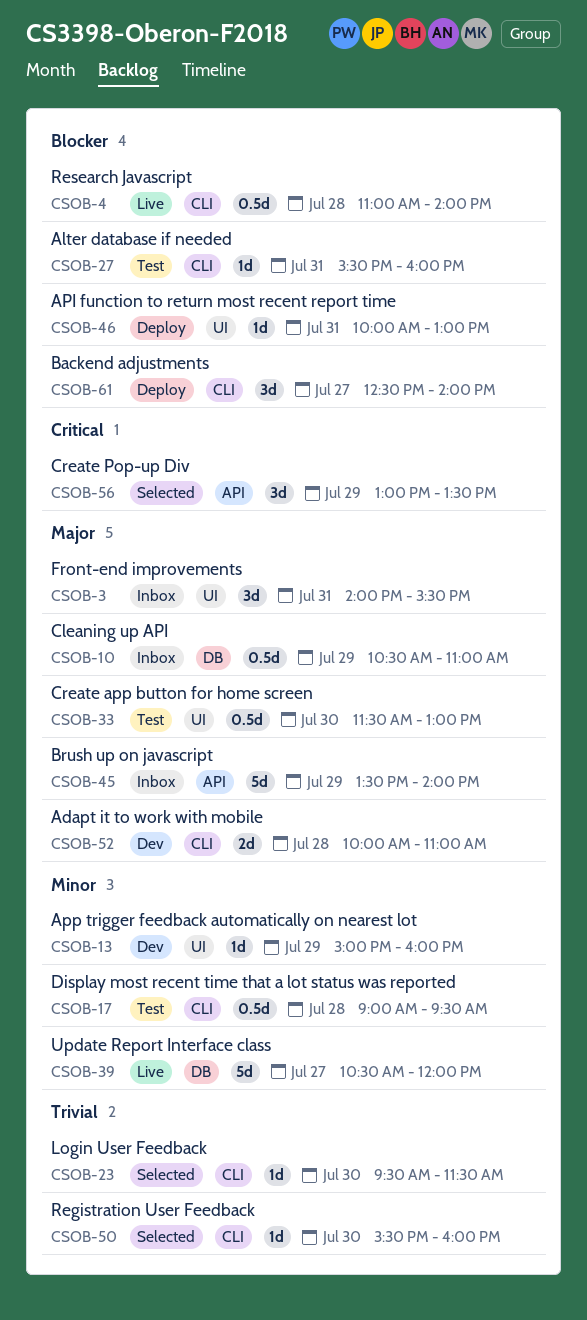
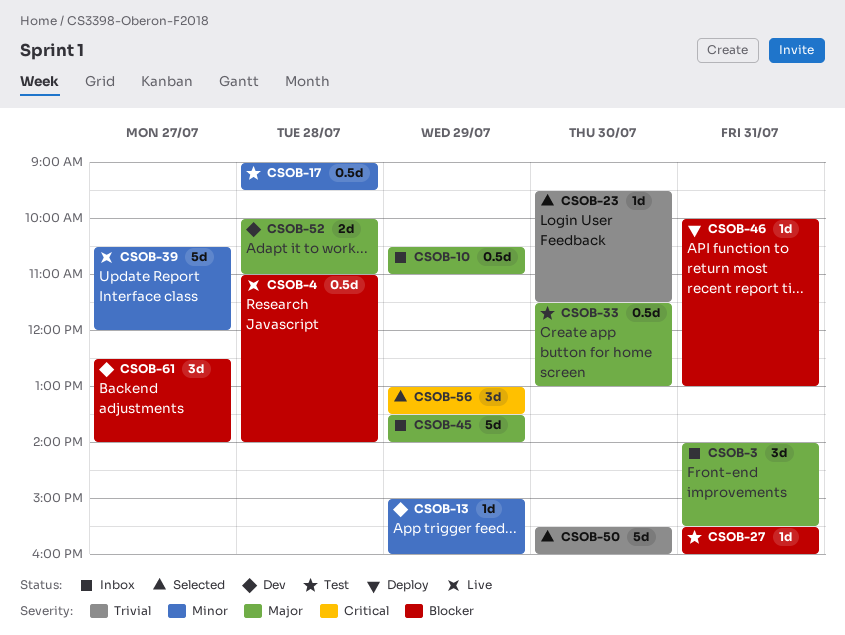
CSOB-50, estimate: 1d -> 5d
CSOB-61, status: Deploy -> Dev

